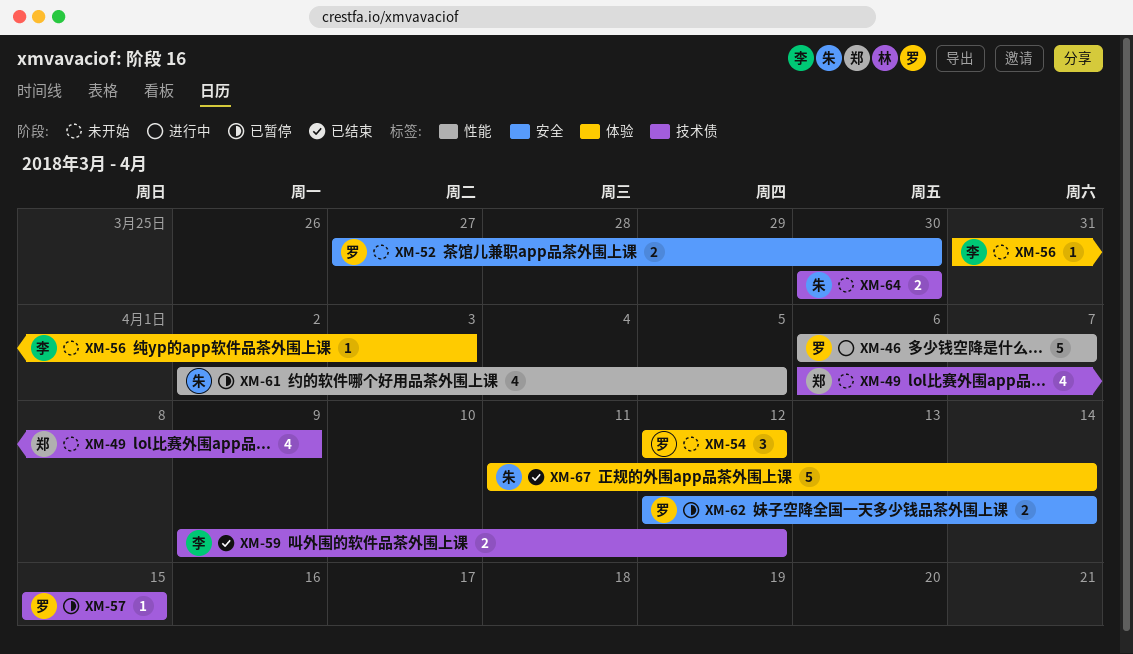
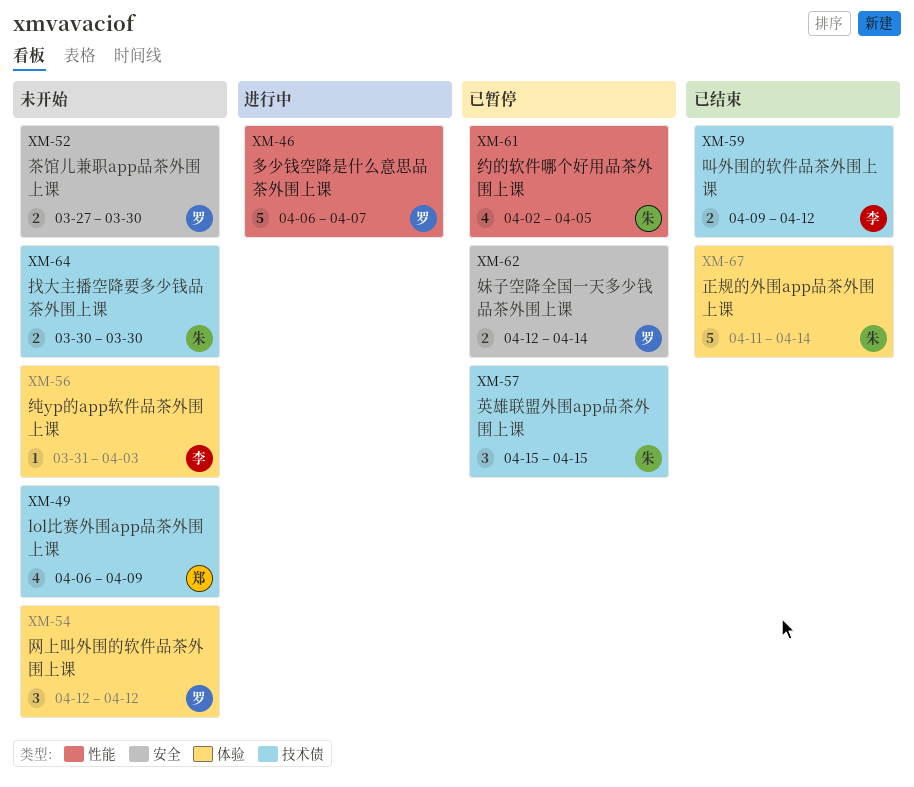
XM-57, owner: 罗 -> 朱
XM-57, estimate: 1 -> 3

